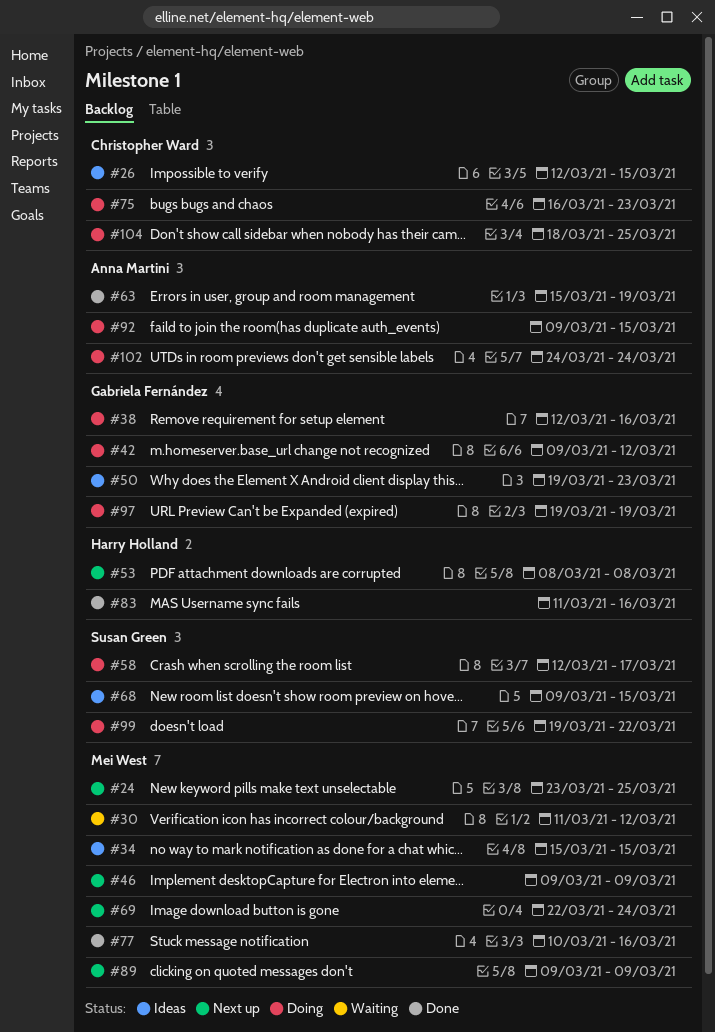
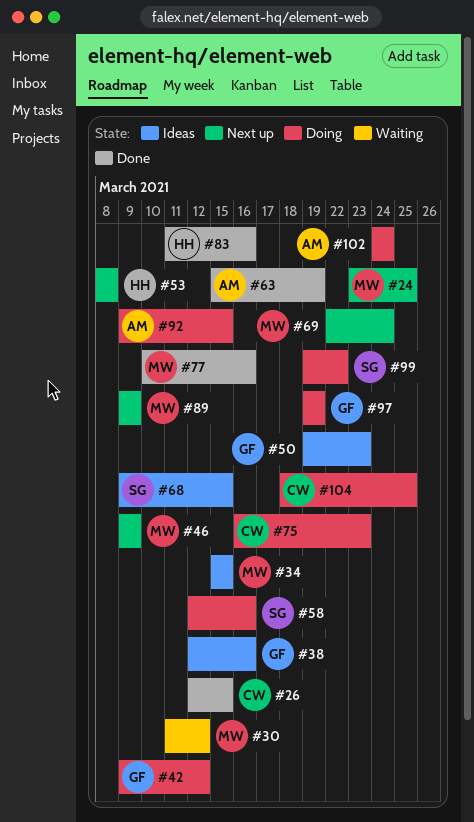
#26, status: Ideas -> Done
#38, status: Doing -> Ideas
#58, due: Mar 17 -> Mar 16

